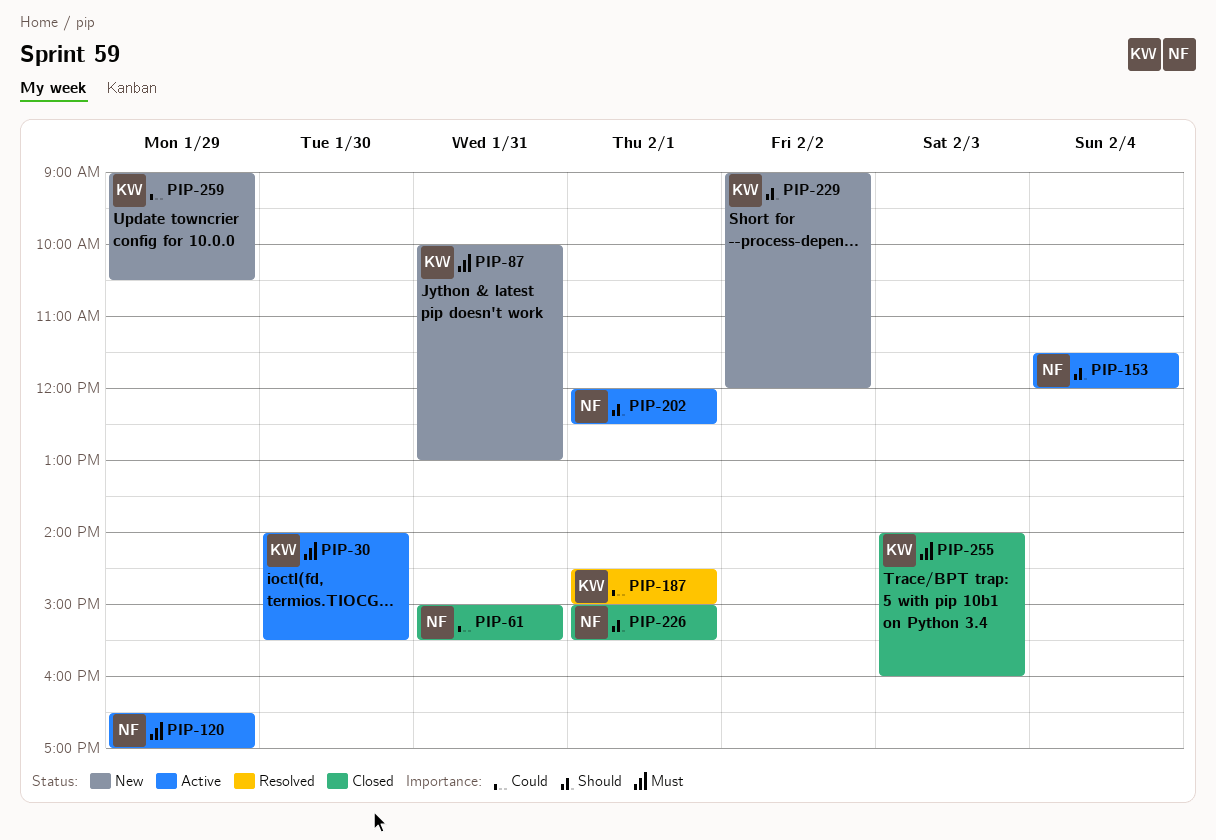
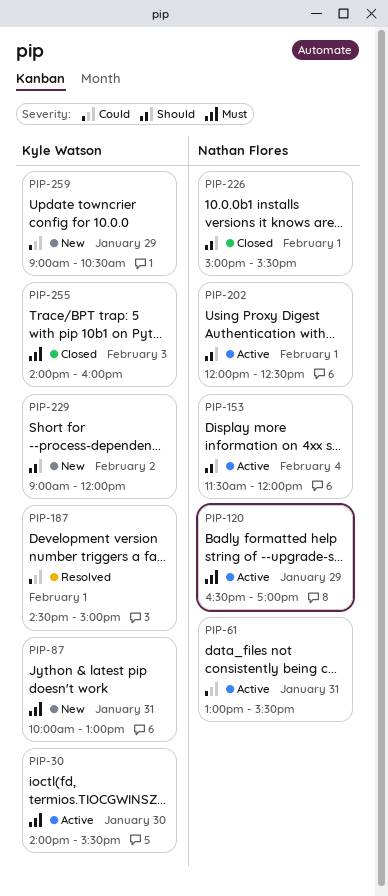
PIP-61, status: Closed -> Active
PIP-61, begins: 15:00 -> 13:00

